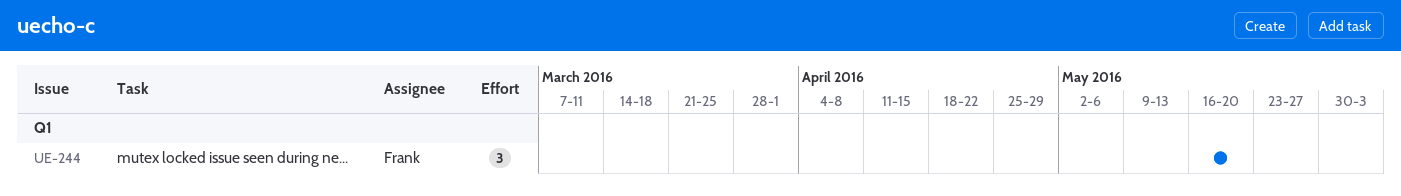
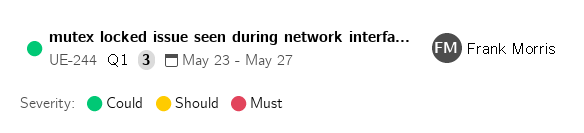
UE-244, start: May 16 -> May 23
UE-244, due: May 20 -> May 27

